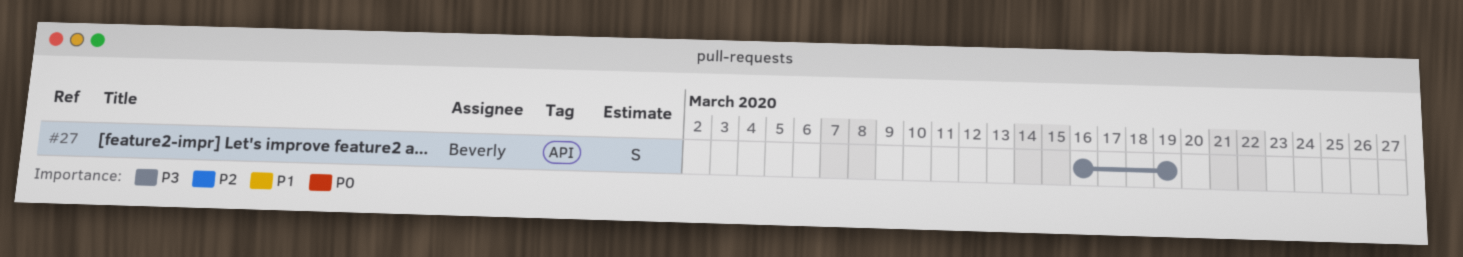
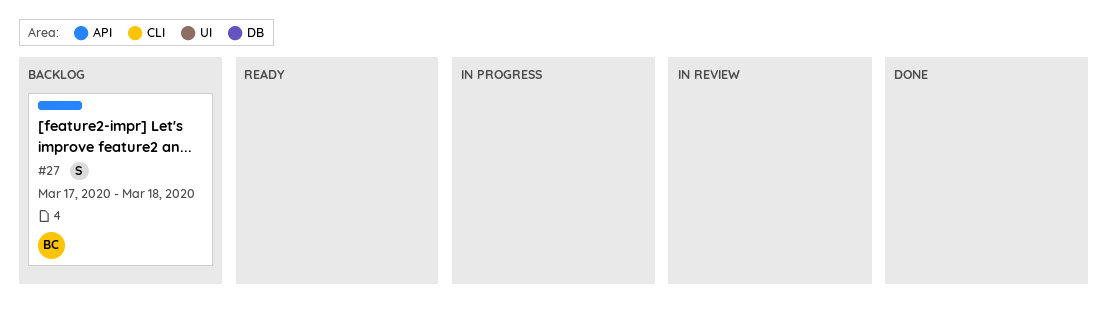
#27, start: Mar 16 -> Mar 17
#27, due: Mar 19 -> Mar 18

